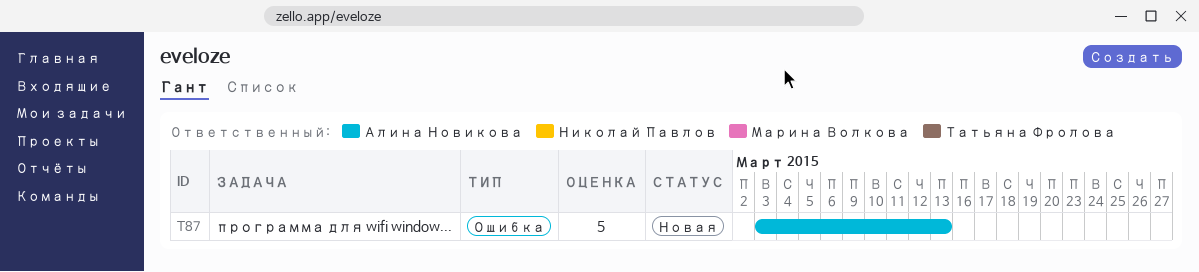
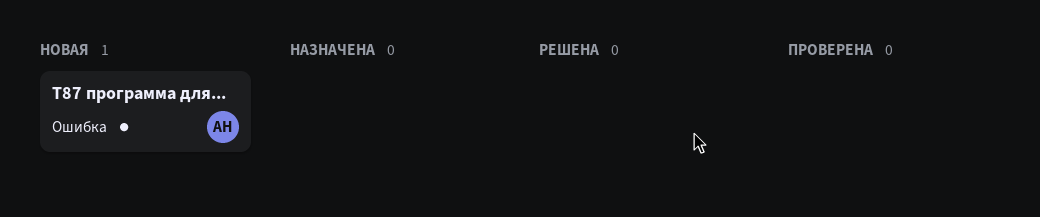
T87, estimate: 5 -> 1

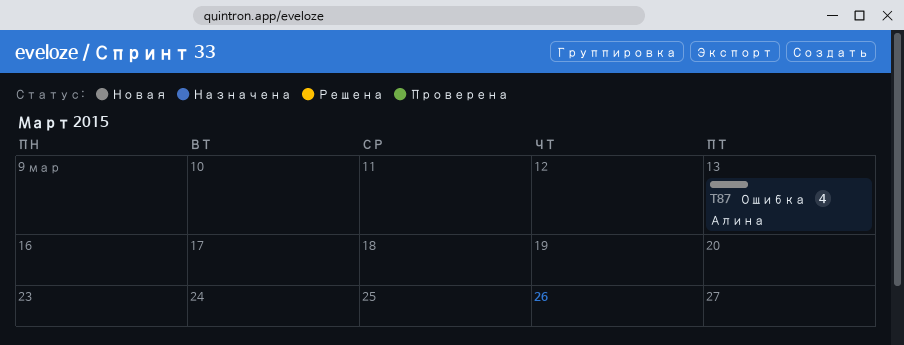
T87, estimate: 1 -> 4

